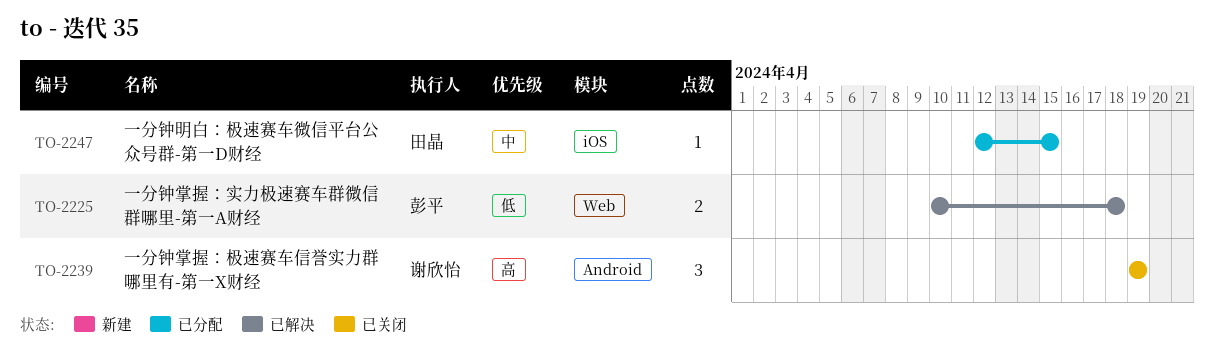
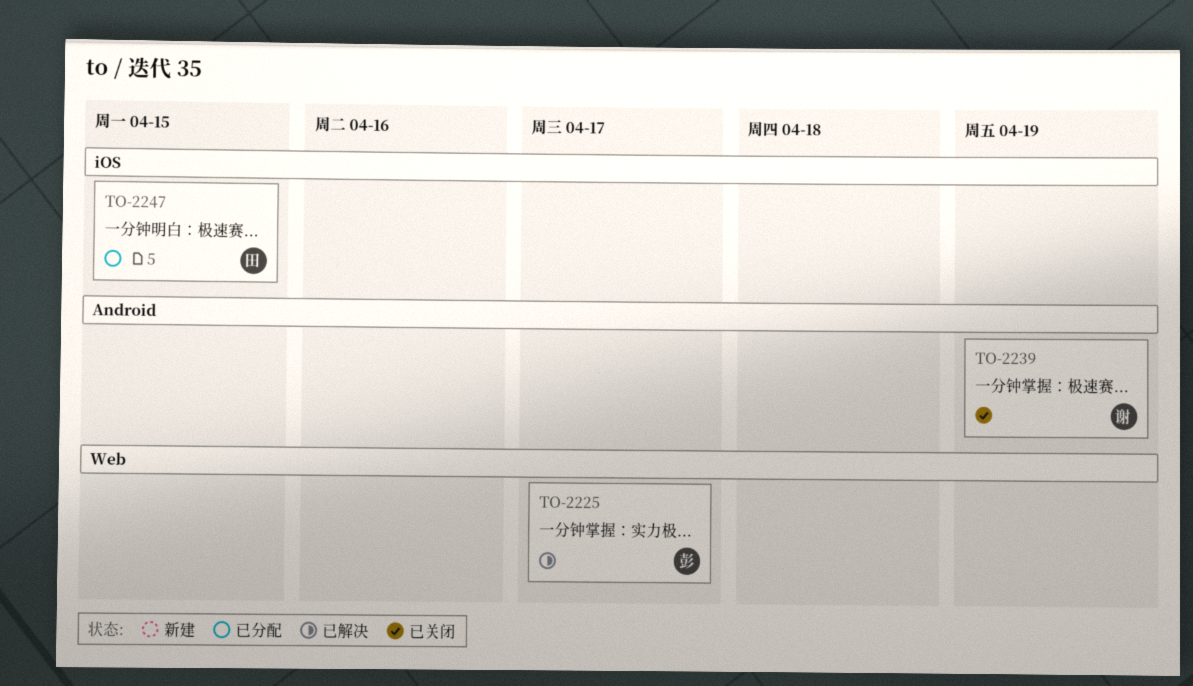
TO-2225, due: Apr 18 -> Apr 17

